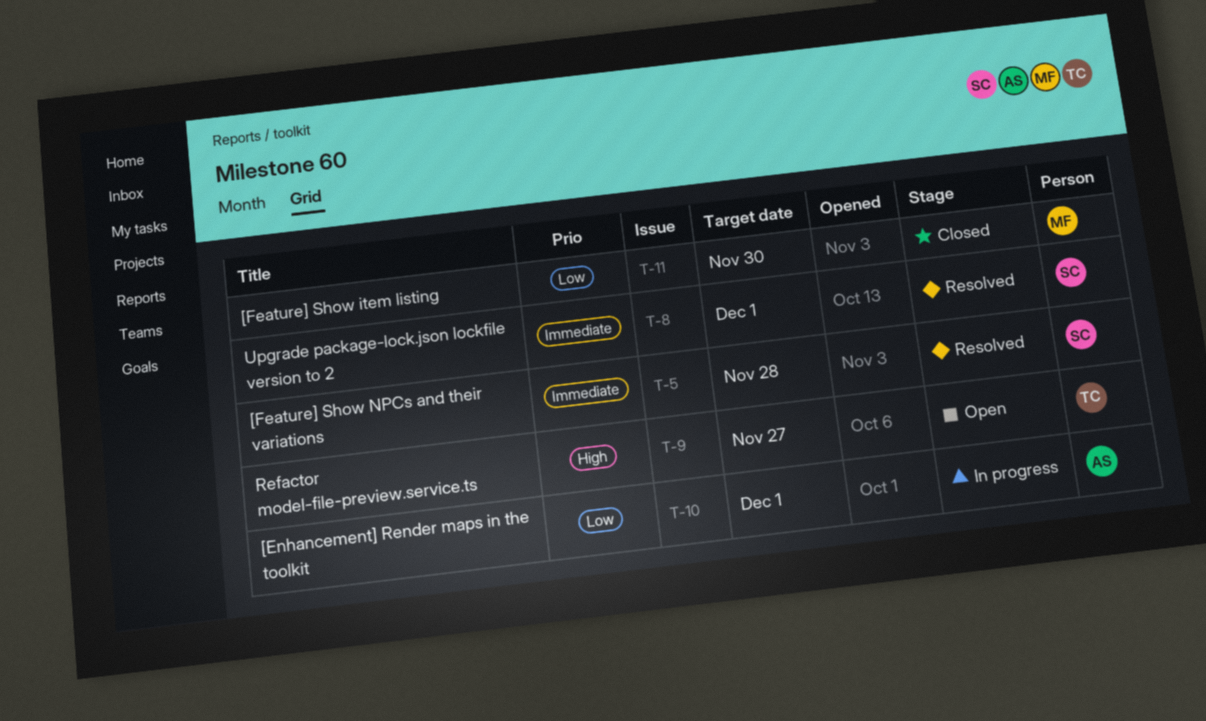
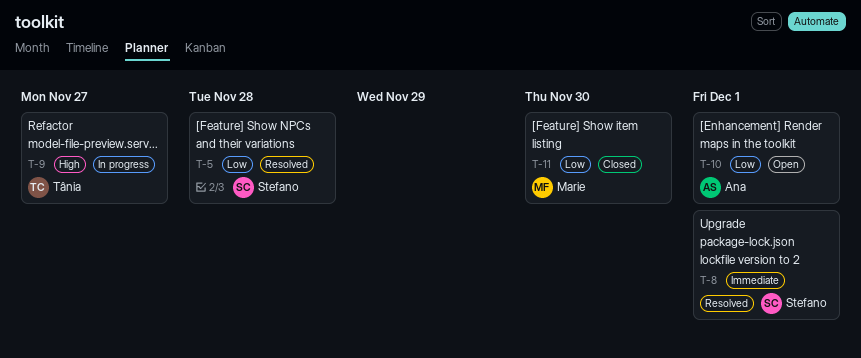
T-5, priority: Immediate -> Low
T-9, status: Open -> In progress
T-10, status: In progress -> Open

